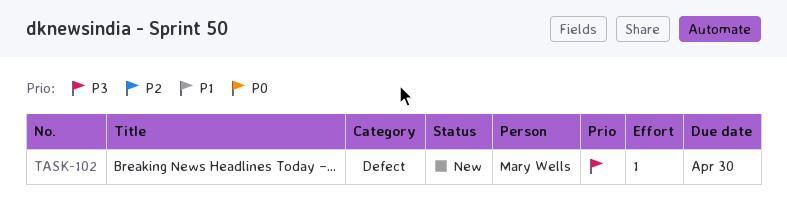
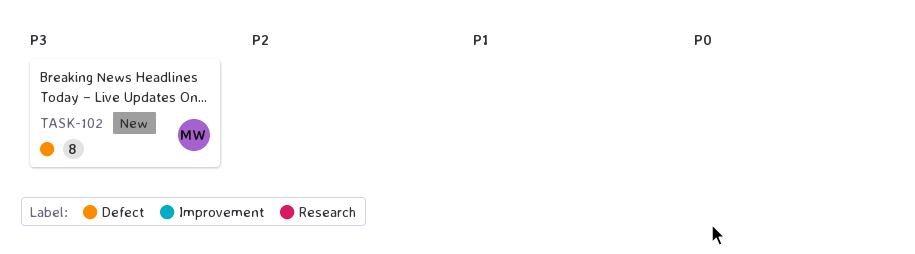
TASK-102, estimate: 1 -> 8

